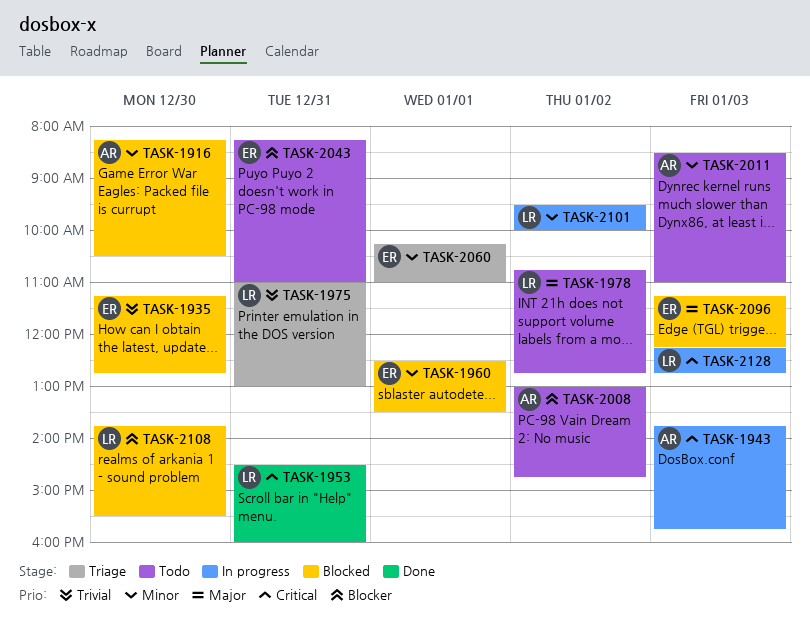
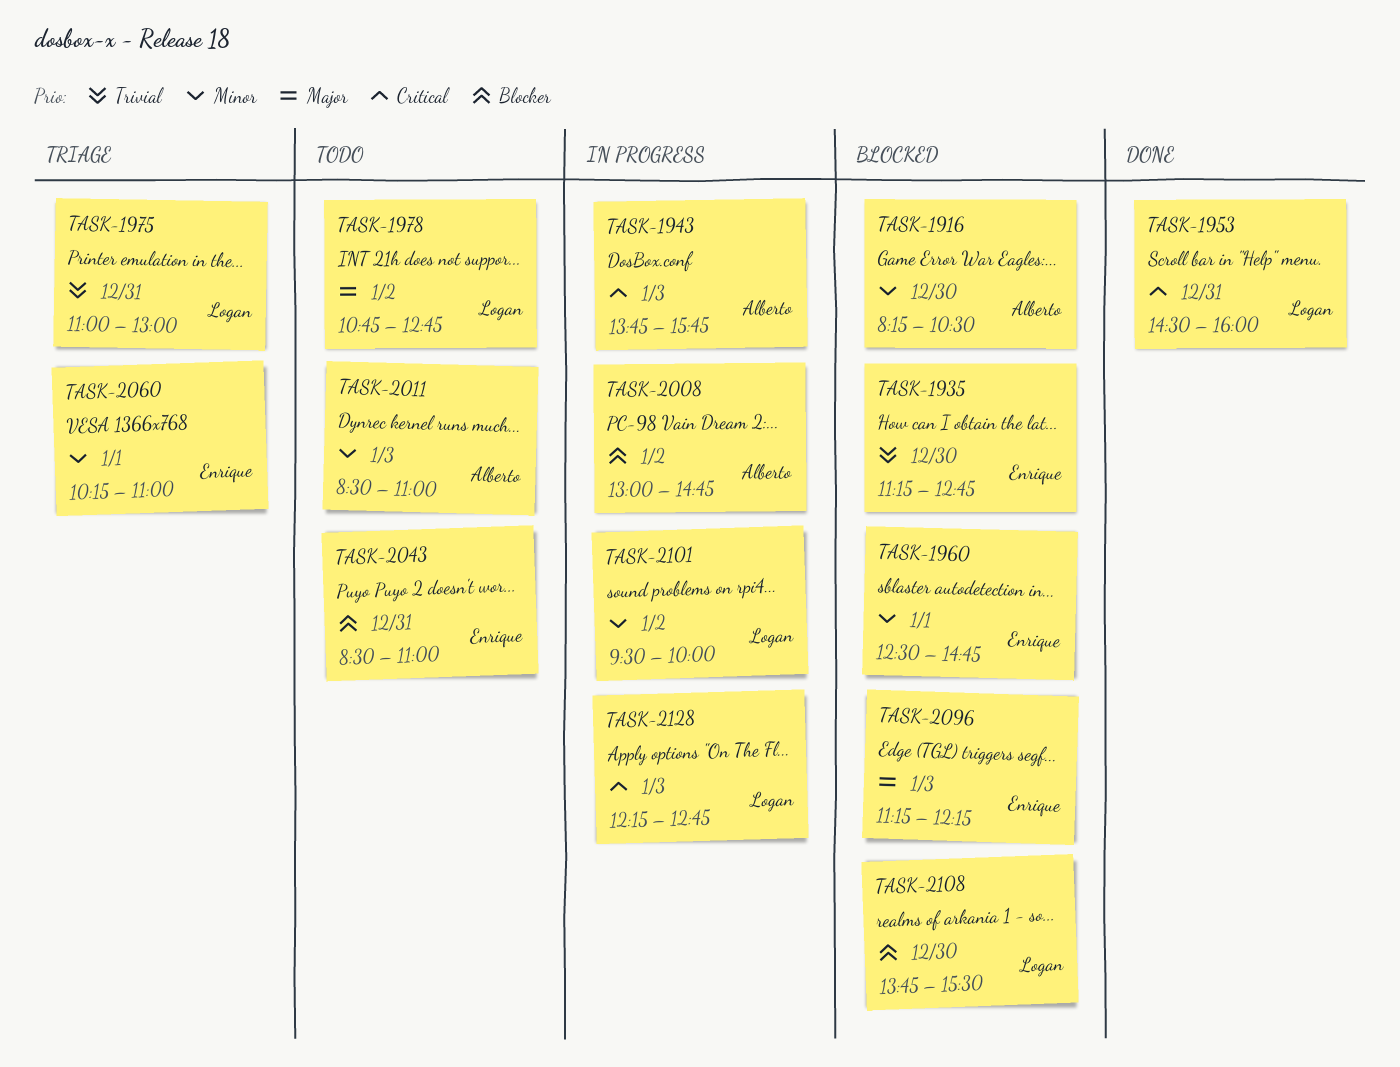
TASK-1960, ends: 13:30 -> 14:45
TASK-2008, status: Todo -> In progress
TASK-2043, begins: 08:15 -> 08:30

